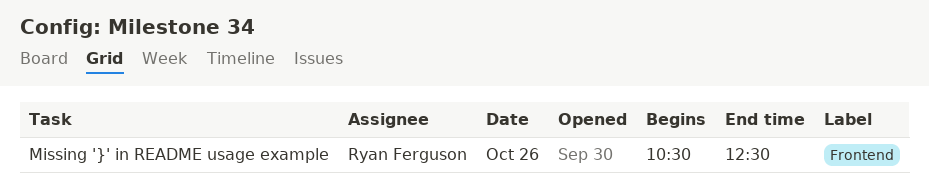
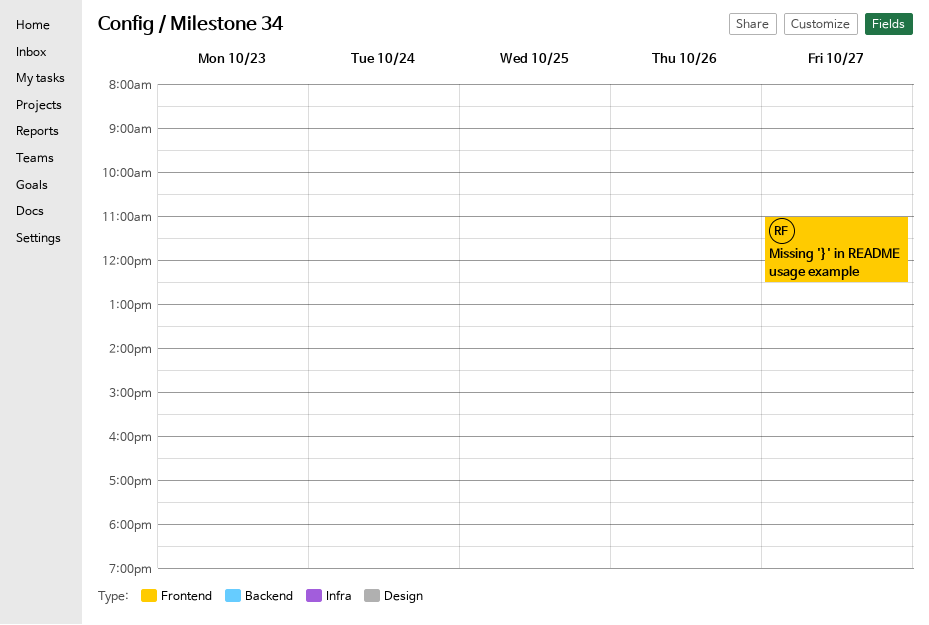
Missing '}' in README usage example, day: Oct 26 -> Oct 27
Missing '}' in README usage example, begins: 10:30 -> 11:00

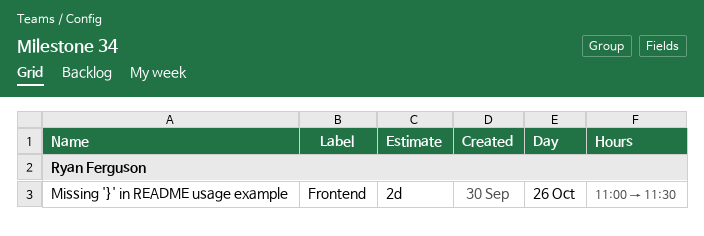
Missing '}' in README usage example, day: Oct 27 -> Oct 26
Missing '}' in README usage example, ends: 12:30 -> 11:30

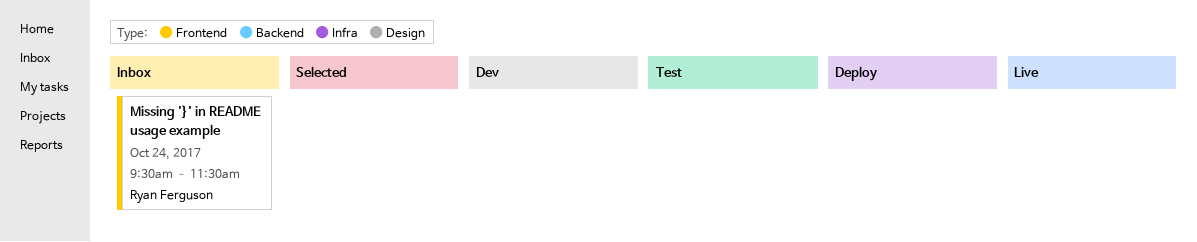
Missing '}' in README usage example, day: Oct 26 -> Oct 24
Missing '}' in README usage example, begins: 11:00 -> 09:30

